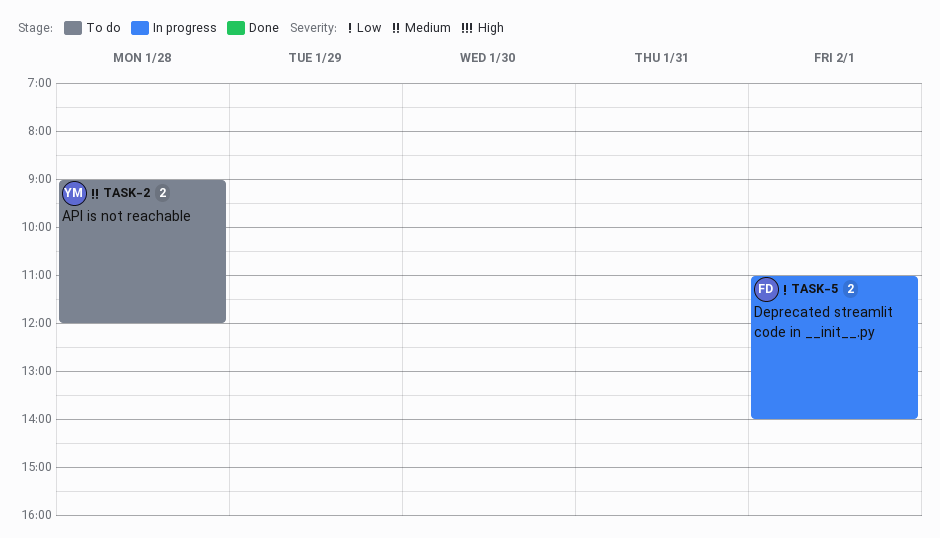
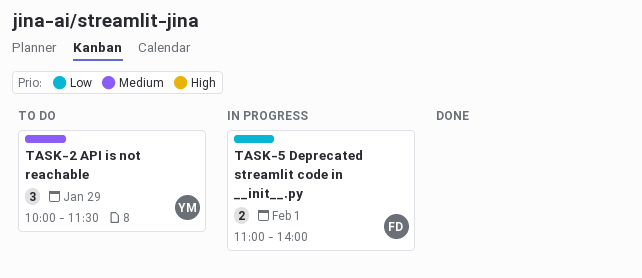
TASK-2, estimate: 2 -> 3
TASK-2, day: Jan 28 -> Jan 29
TASK-2, begins: 09:00 -> 10:00
TASK-2, ends: 12:00 -> 11:30

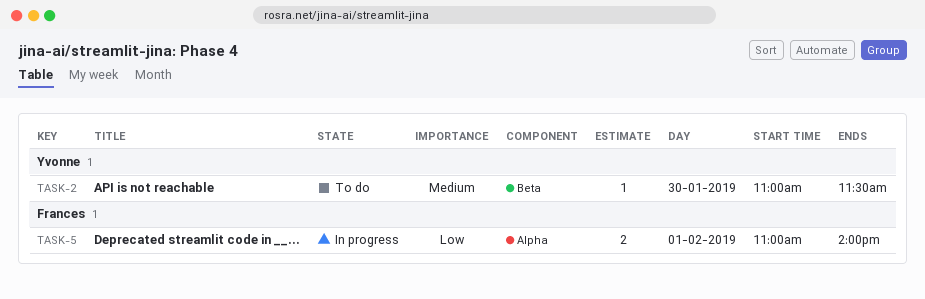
TASK-2, estimate: 3 -> 1
TASK-2, day: Jan 29 -> Jan 30
TASK-2, begins: 10:00 -> 11:00

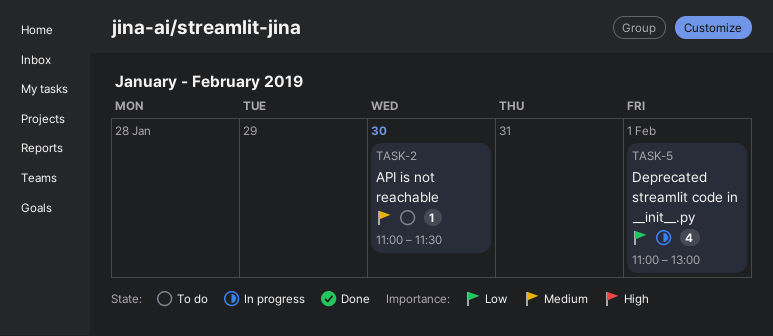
TASK-5, estimate: 2 -> 4
TASK-5, ends: 14:00 -> 13:00

